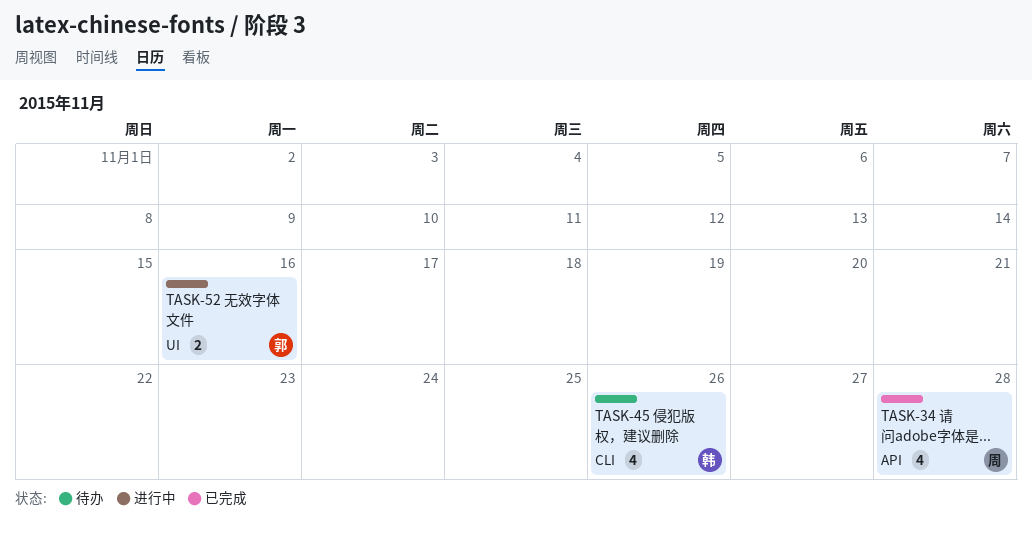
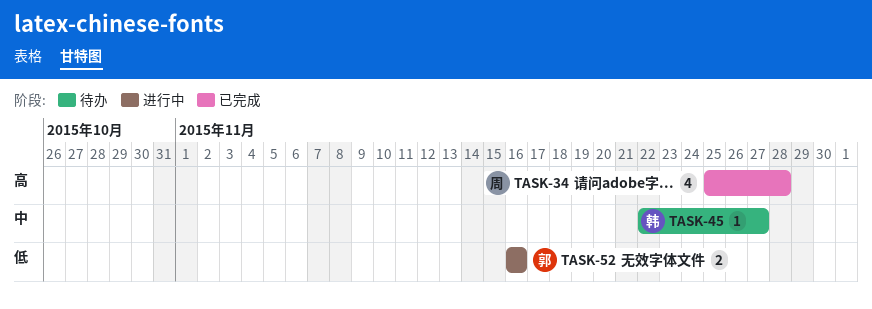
TASK-45, estimate: 4 -> 1
TASK-45, due: Nov 26 -> Nov 27

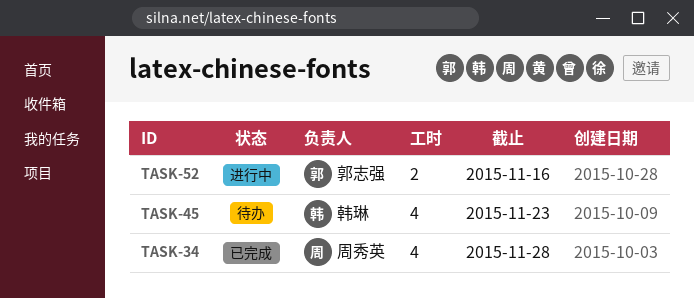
TASK-45, estimate: 1 -> 4
TASK-45, due: Nov 27 -> Nov 23

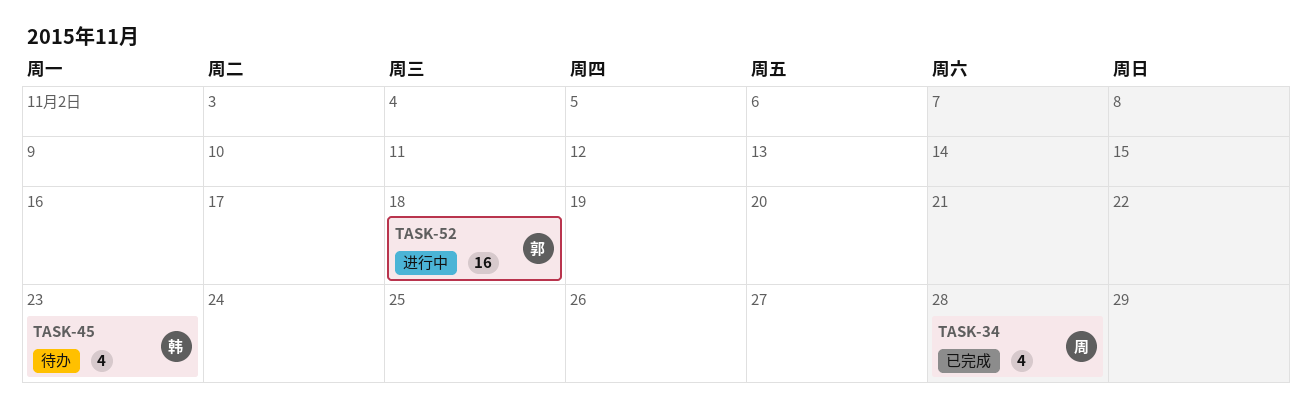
TASK-52, estimate: 2 -> 16
TASK-52, due: Nov 16 -> Nov 18

